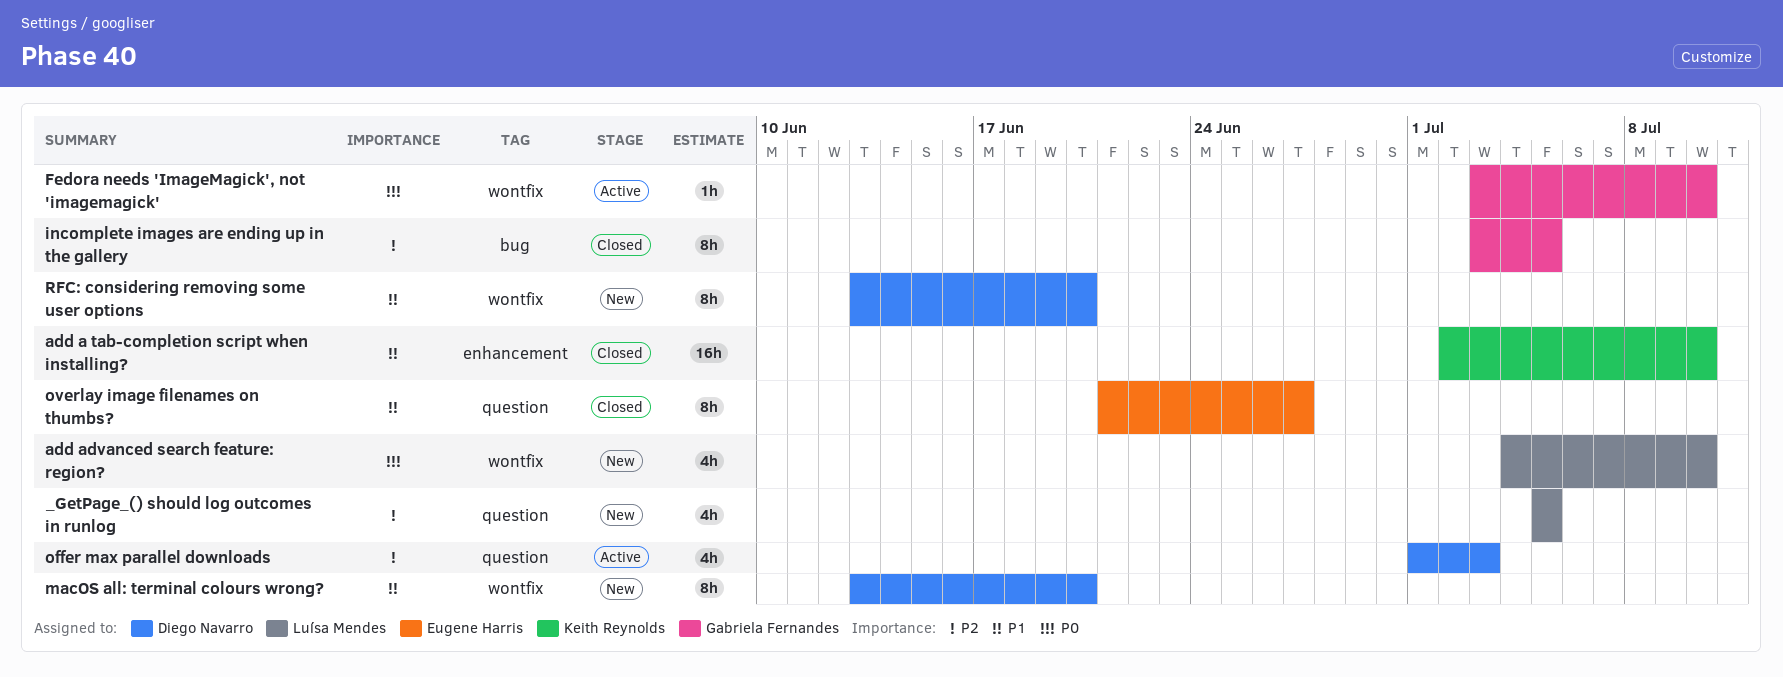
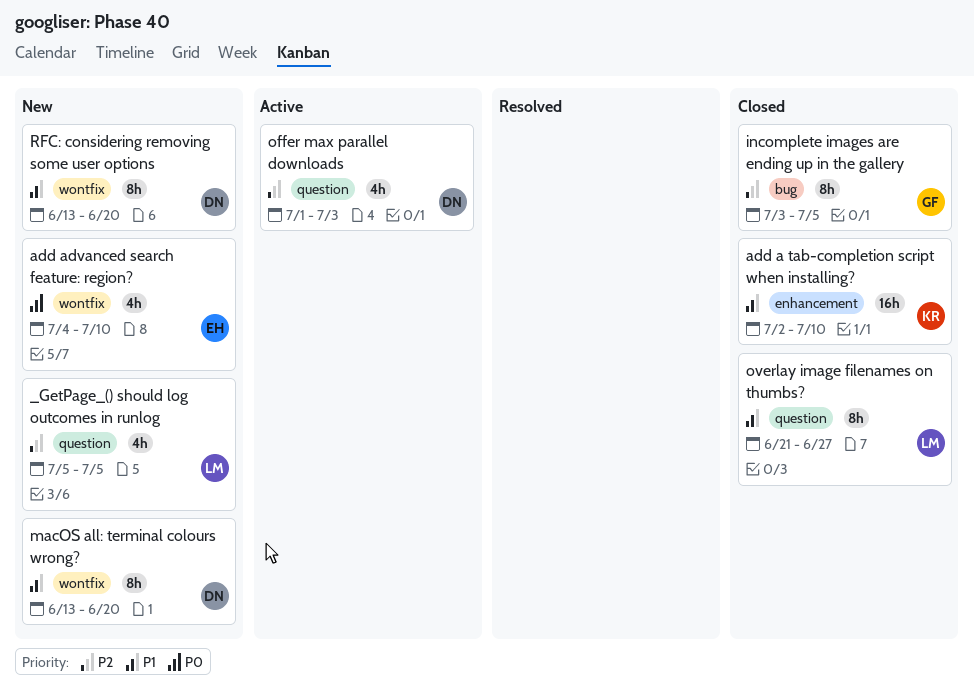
add advanced search feature: region?, owner: Luísa Mendes -> Eugene Harris
Fedora needs 'ImageMagick', not 'imagemagick': present -> none
overlay image filenames on thumbs?, owner: Eugene Harris -> Luísa Mendes

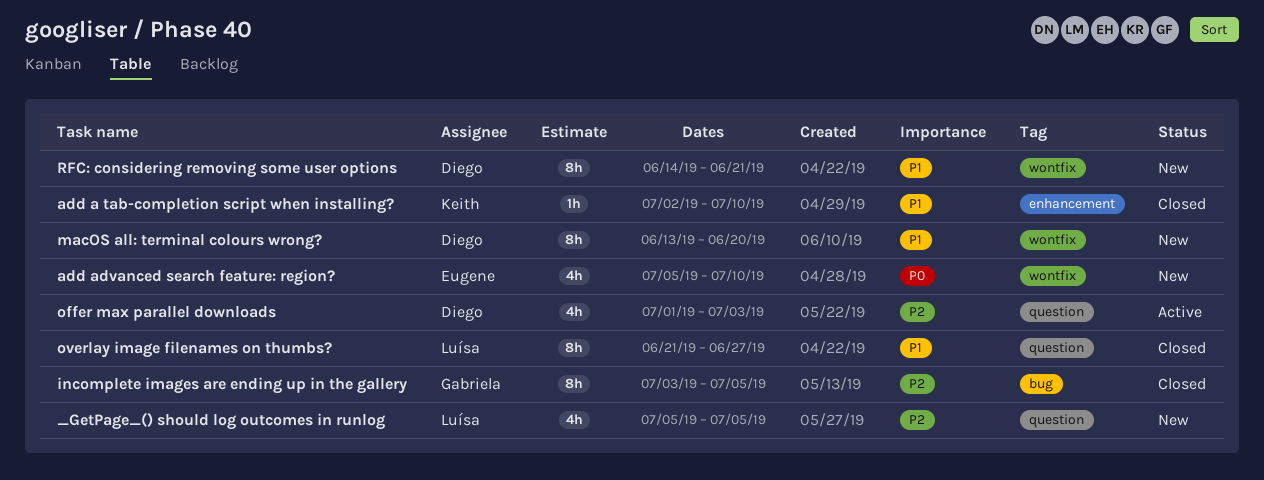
add a tab-completion script when installing?, estimate: 16h -> 1h
add advanced search feature: region?, start: Jul 4 -> Jul 5
RFC: considering removing some user options, start: Jun 13 -> Jun 14
RFC: considering removing some user options, due: Jun 20 -> Jun 21

